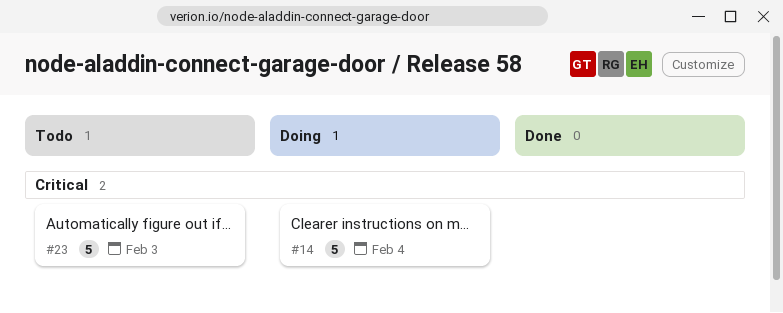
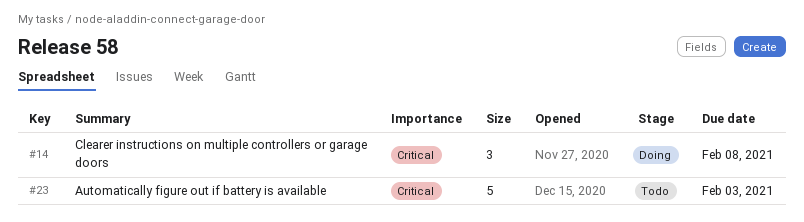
#14, estimate: 5 -> 3
#14, due: Feb 4 -> Feb 8

